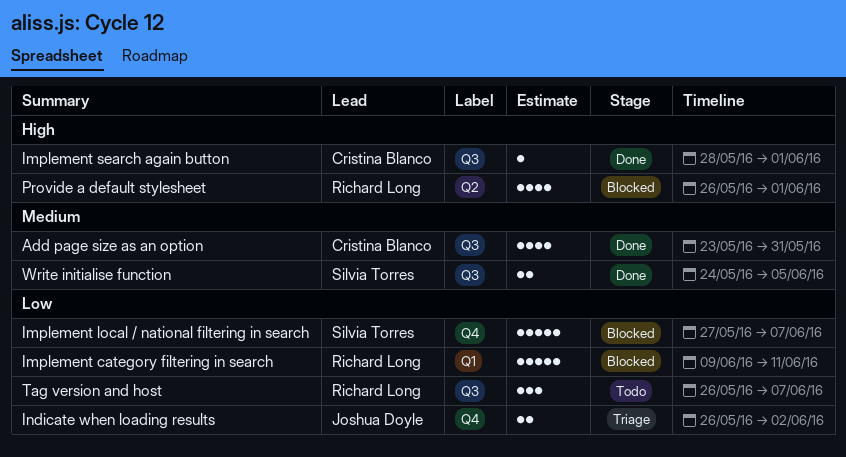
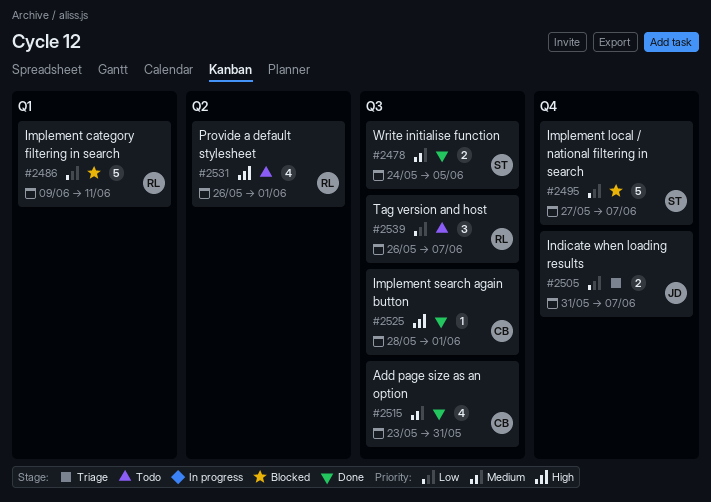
Indicate when loading results, start: May 26 -> May 31
Indicate when loading results, due: Jun 2 -> Jun 7
Provide a default stylesheet, status: Blocked -> Todo

